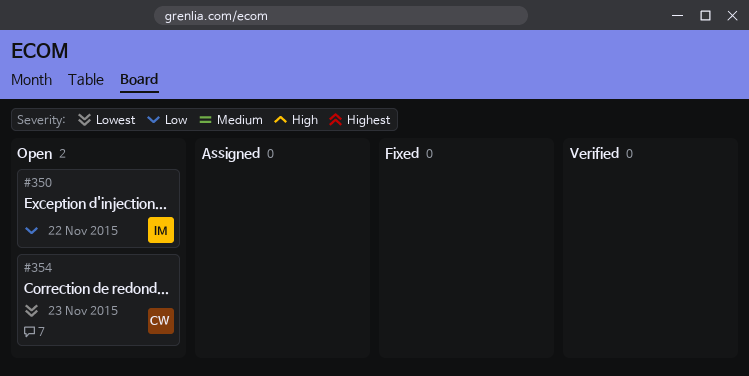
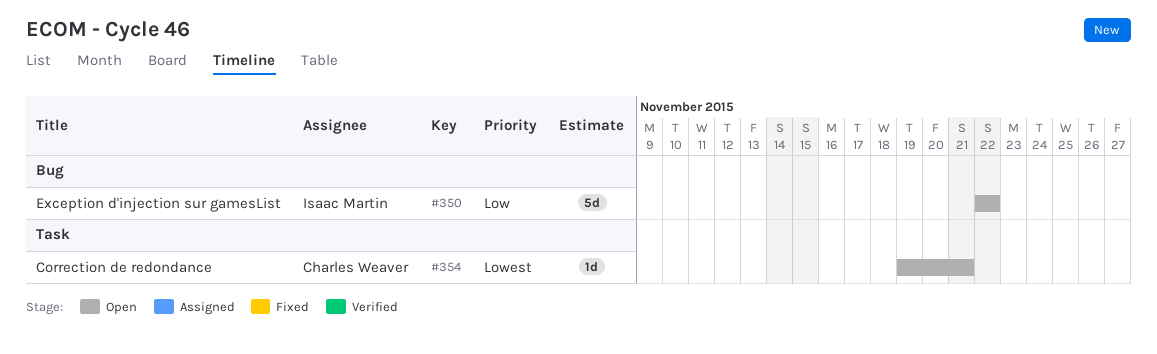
#354, due: Nov 23 -> Nov 21

